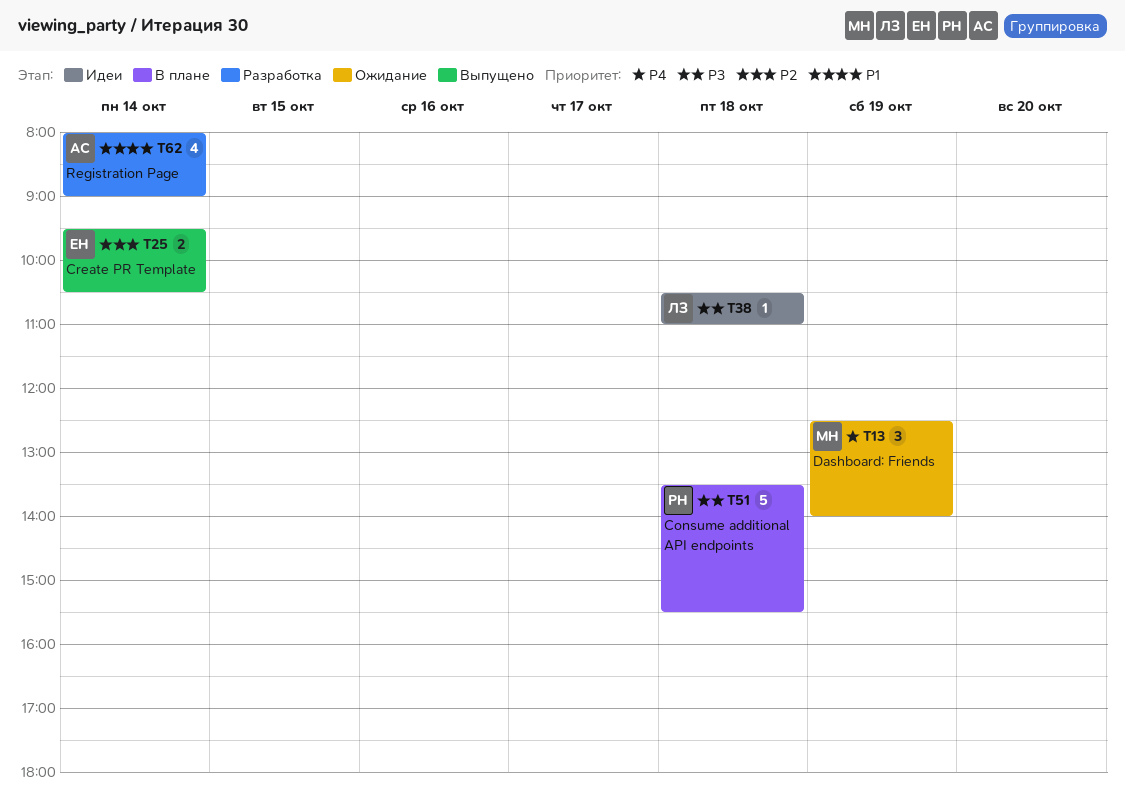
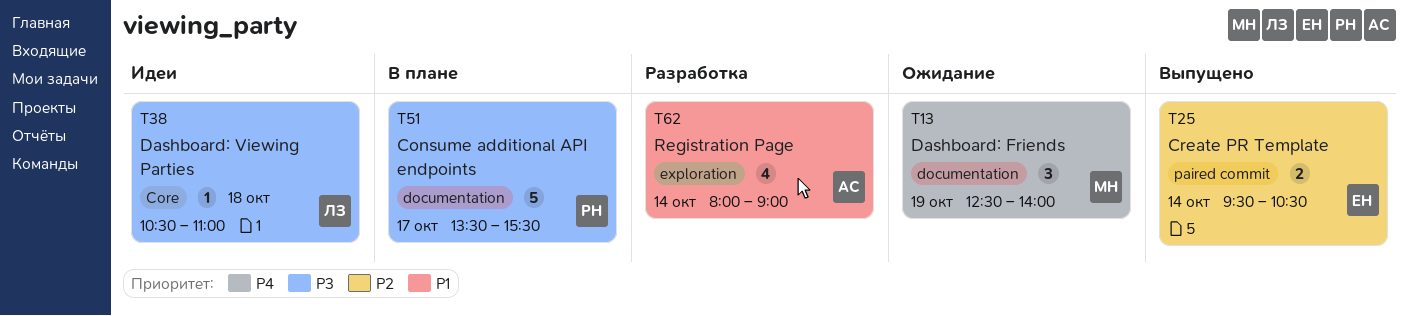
T51, day: Oct 18 -> Oct 17

